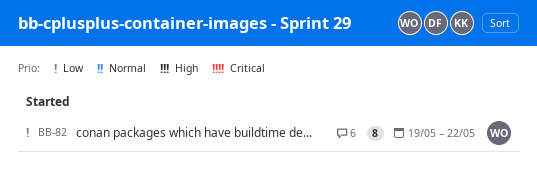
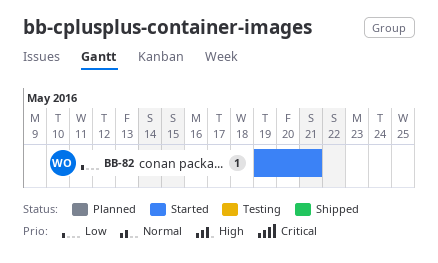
BB-82, estimate: 8 -> 1
BB-82, due: May 22 -> May 21

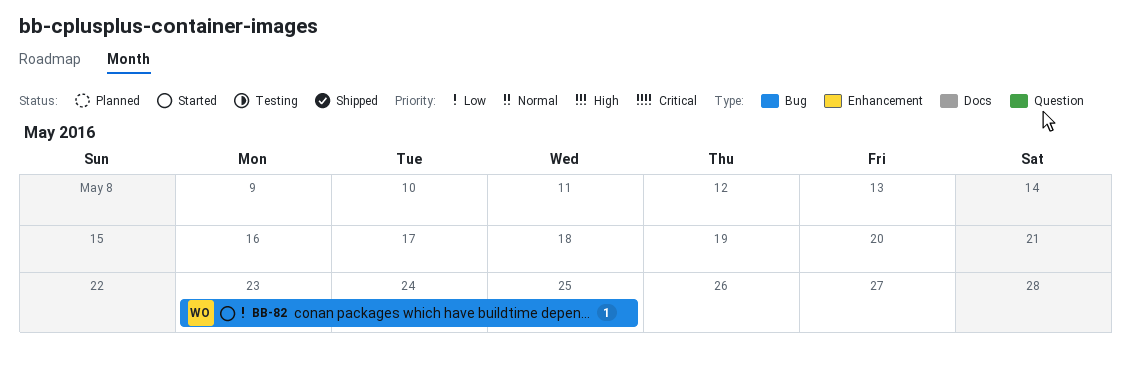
BB-82, start: May 19 -> May 23
BB-82, due: May 21 -> May 25

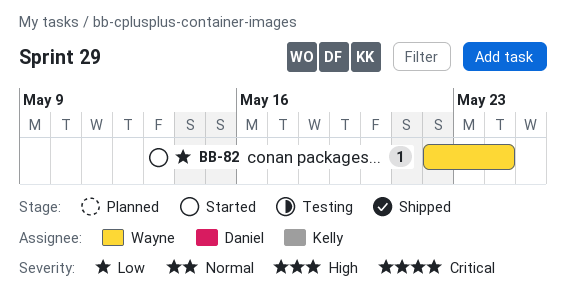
BB-82, start: May 23 -> May 22
BB-82, due: May 25 -> May 24

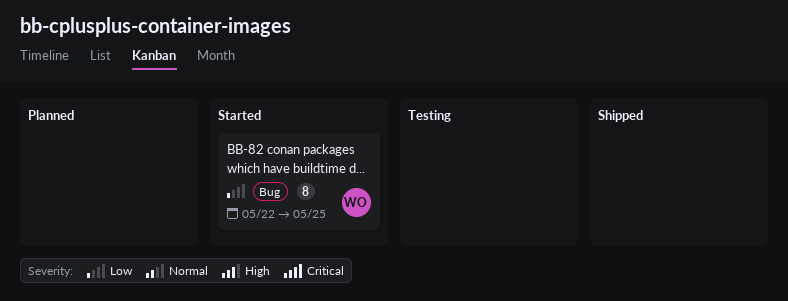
BB-82, estimate: 1 -> 8
BB-82, due: May 24 -> May 25

